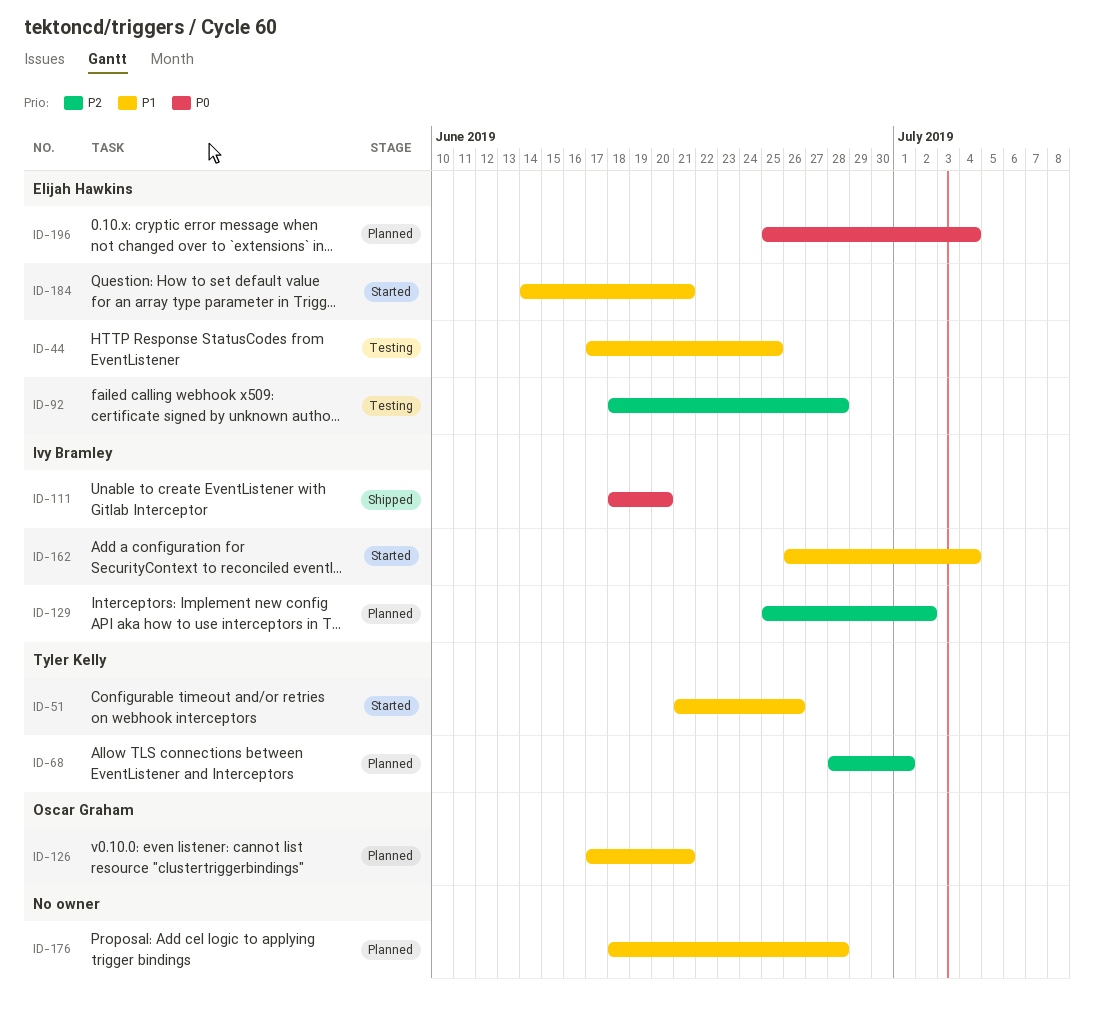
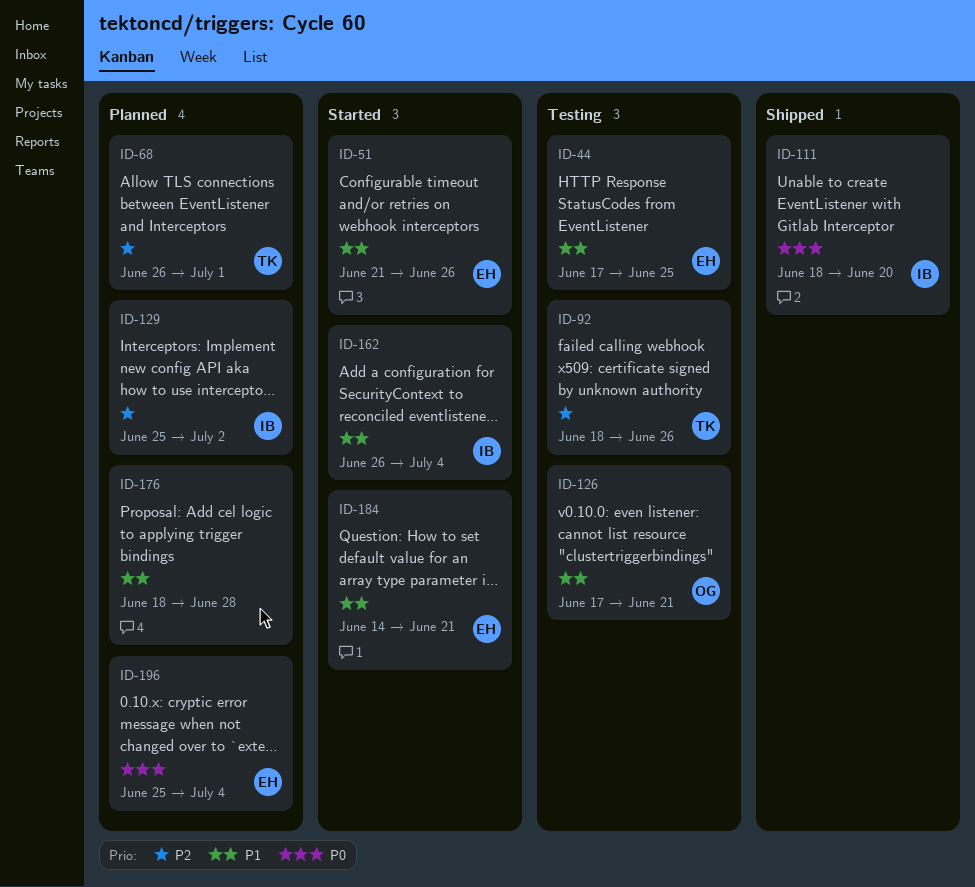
ID-51, owner: Tyler Kelly -> Elijah Hawkins
ID-68, start: Jun 28 -> Jun 26
ID-92, owner: Elijah Hawkins -> Tyler Kelly
ID-92, due: Jun 28 -> Jun 26
ID-126, status: Planned -> Testing

